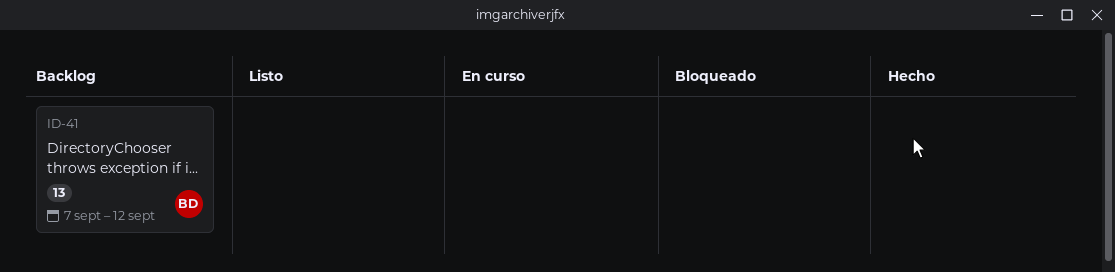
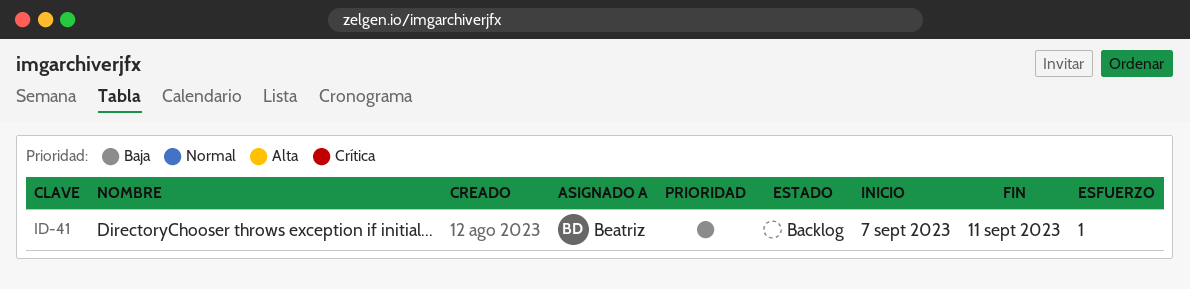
ID-41, estimate: 13 -> 1
ID-41, due: Sep 12 -> Sep 11

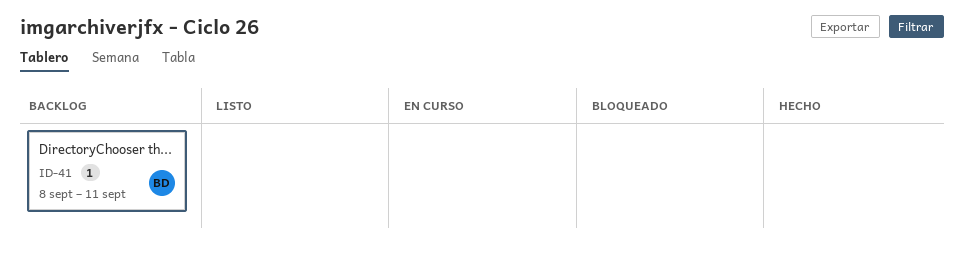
ID-41, start: Sep 7 -> Sep 8

